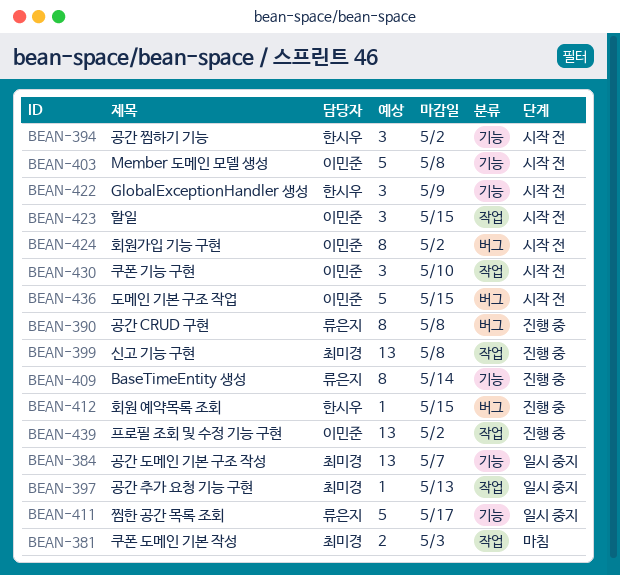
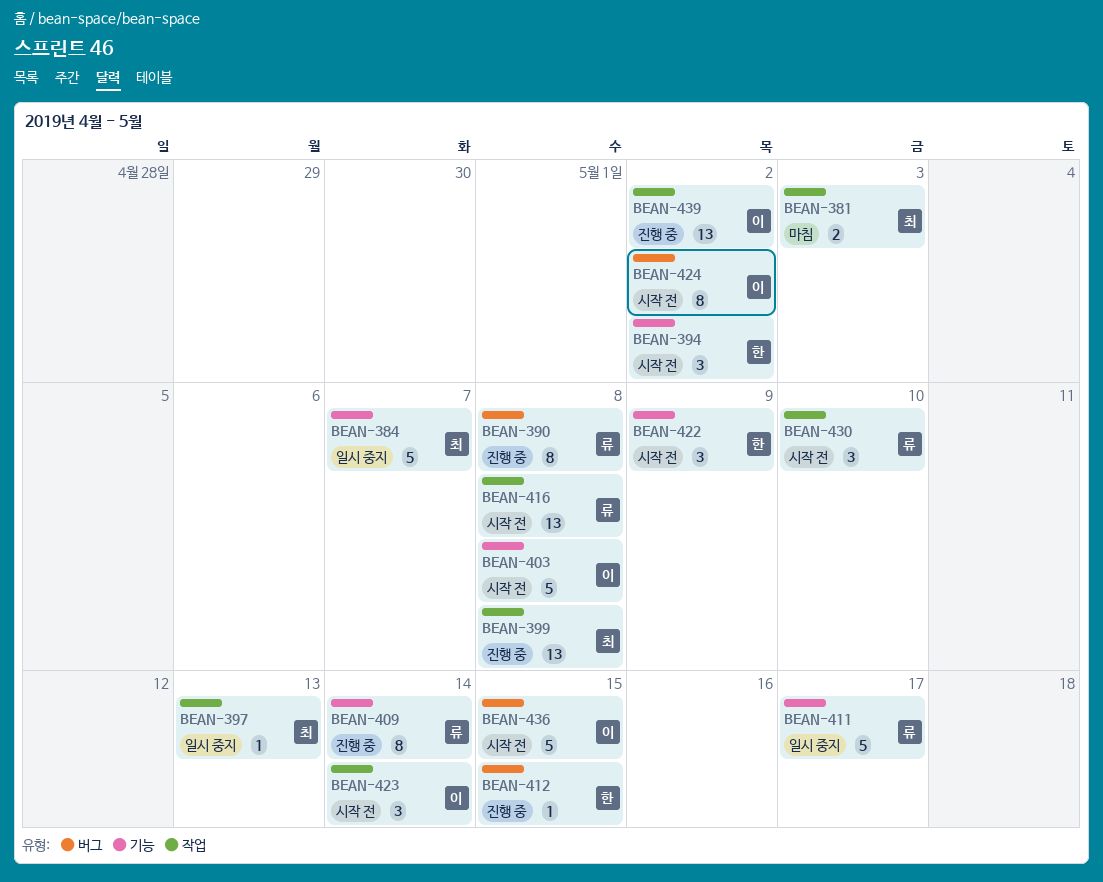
BEAN-384, estimate: 13 -> 5
BEAN-416: none -> present
BEAN-423, due: May 15 -> May 14
BEAN-430, owner: 이민준 -> 류은지

